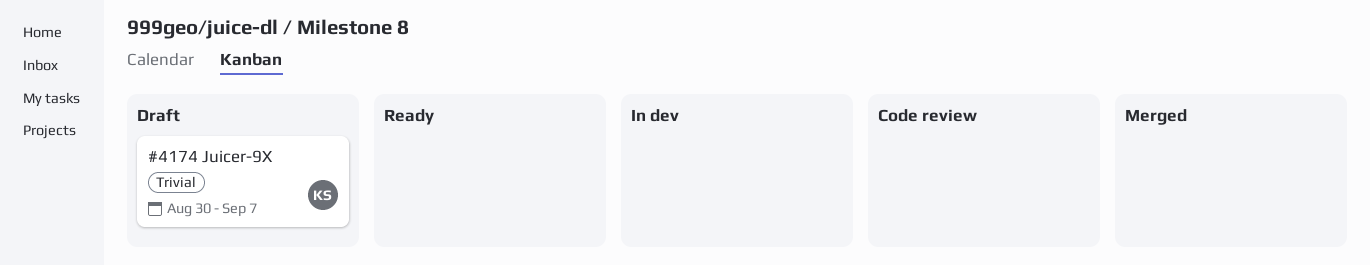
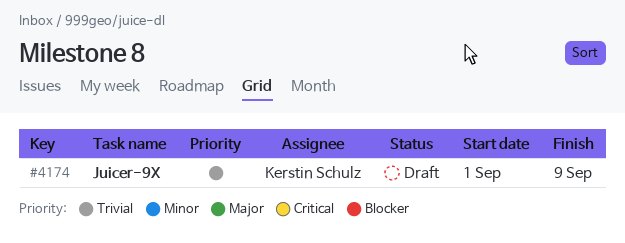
#4174, start: Aug 30 -> Sep 1
#4174, due: Sep 7 -> Sep 9

